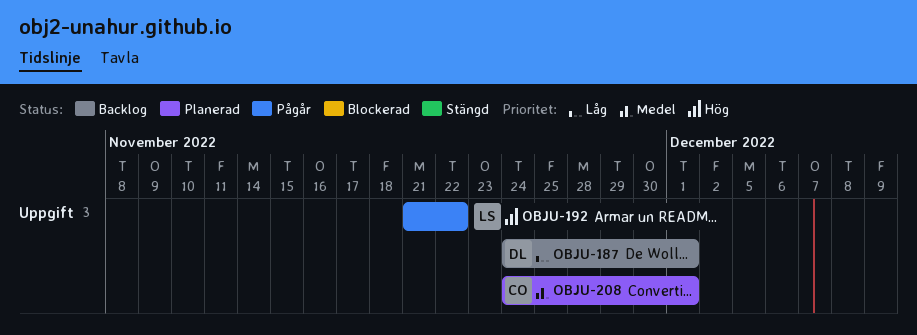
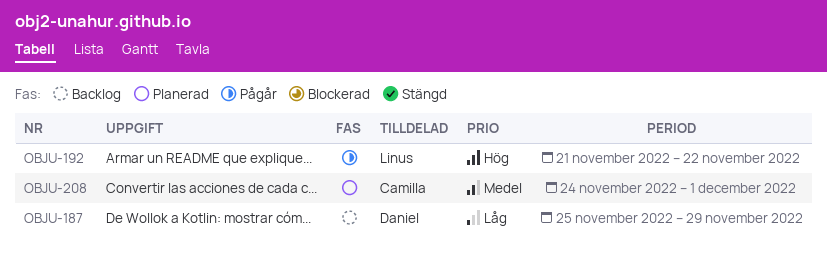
OBJU-187, start: Nov 24 -> Nov 25
OBJU-187, due: Dec 1 -> Nov 29

